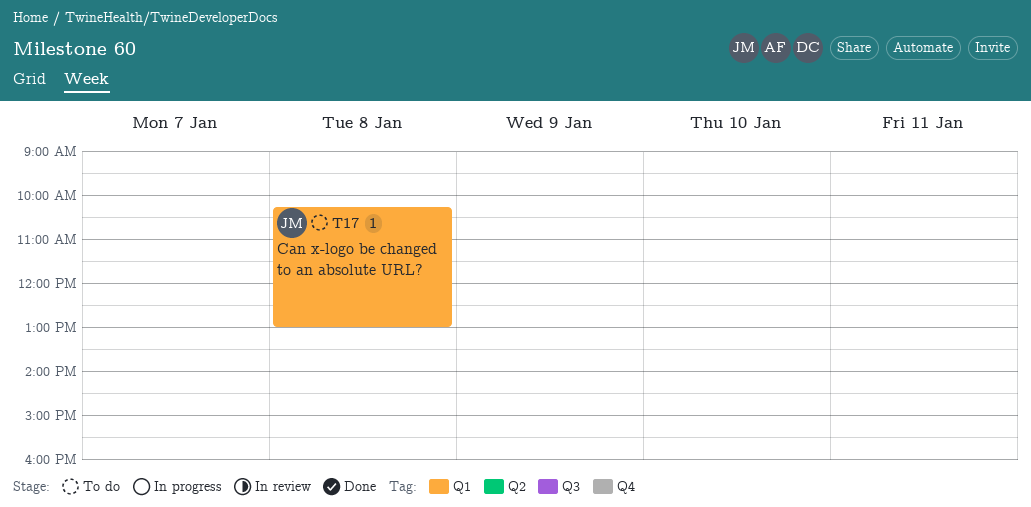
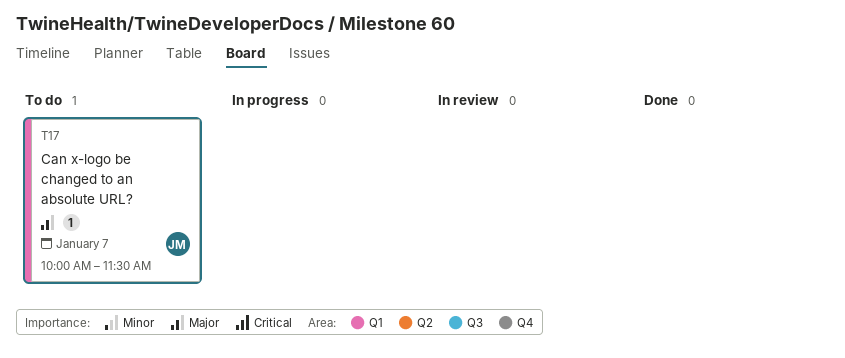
T17, day: Jan 8 -> Jan 7
T17, begins: 10:15 -> 10:00
T17, ends: 13:00 -> 11:30

